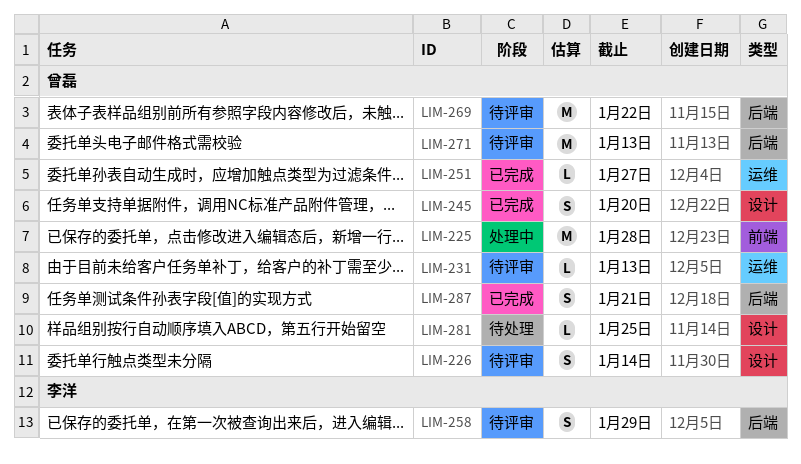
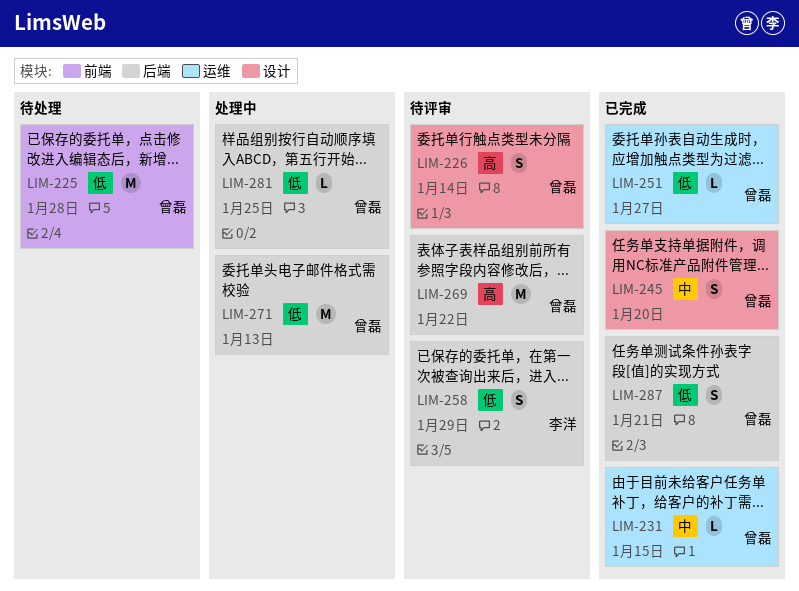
LIM-225, status: 处理中 -> 待处理
LIM-231, status: 待评审 -> 已完成
LIM-231, due: Jan 13 -> Jan 15
LIM-271, status: 待评审 -> 处理中
LIM-281, status: 待处理 -> 处理中
LIM-281, label: 设计 -> 后端

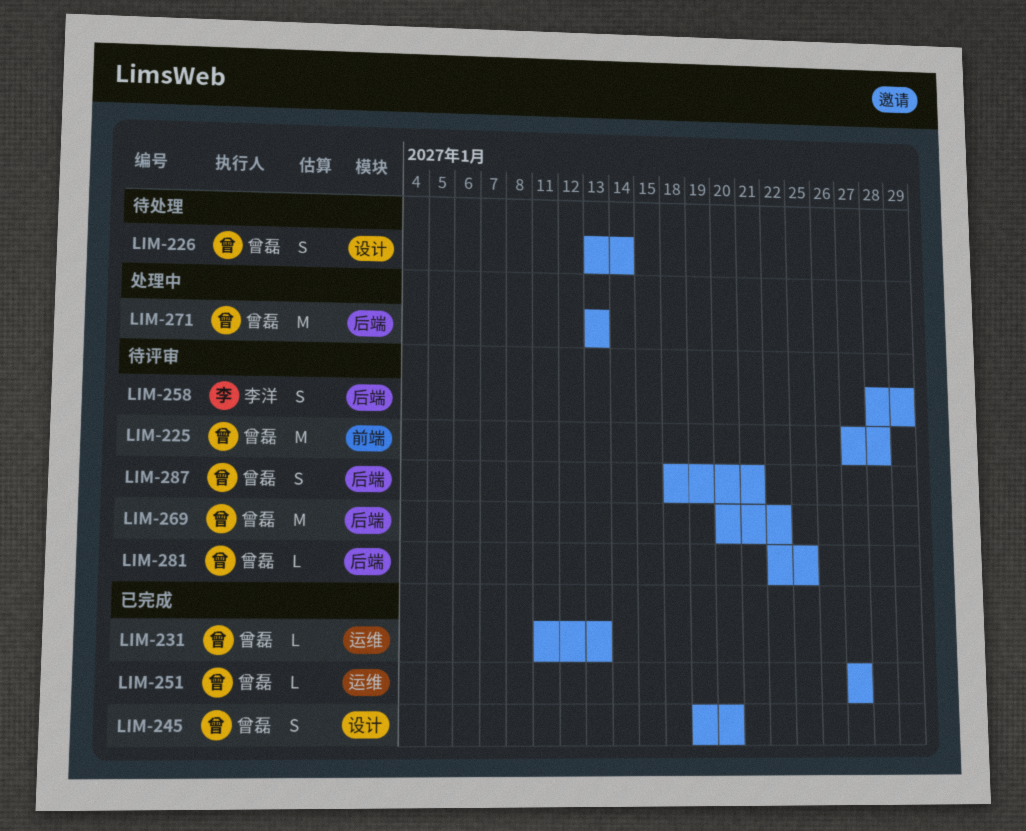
LIM-225, status: 待处理 -> 待评审
LIM-226, status: 待评审 -> 待处理
LIM-231, due: Jan 15 -> Jan 13
LIM-281, status: 处理中 -> 待评审
LIM-287, status: 已完成 -> 待评审

